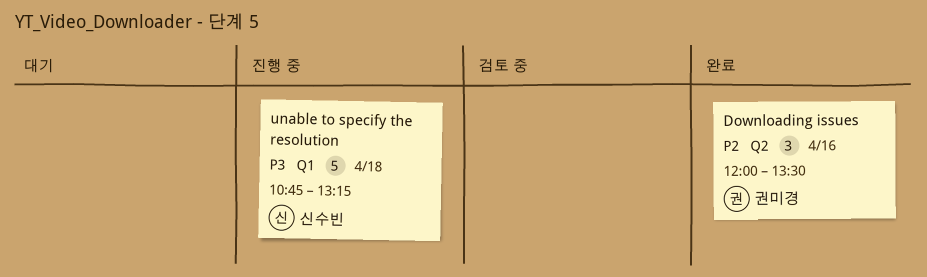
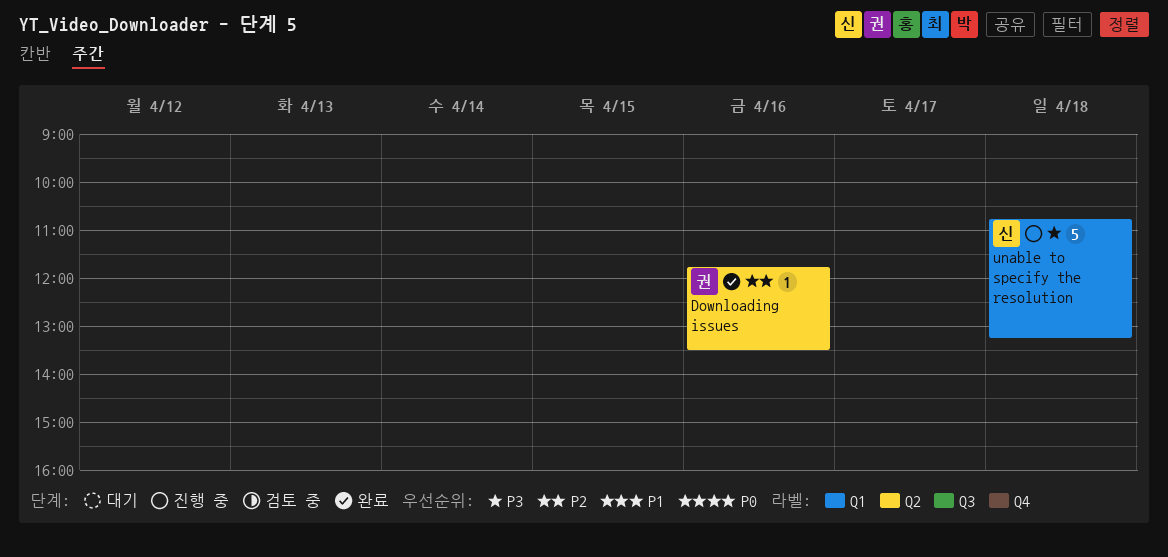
Downloading issues, estimate: 3 -> 1
Downloading issues, begins: 12:00 -> 11:45

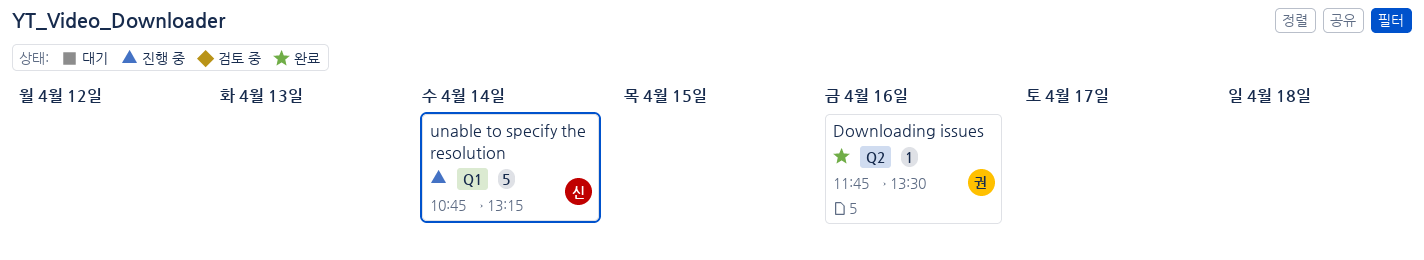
unable to specify the resolution, day: Apr 18 -> Apr 14

